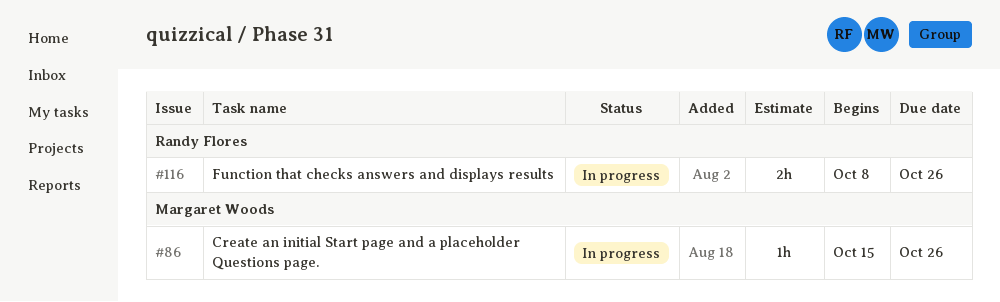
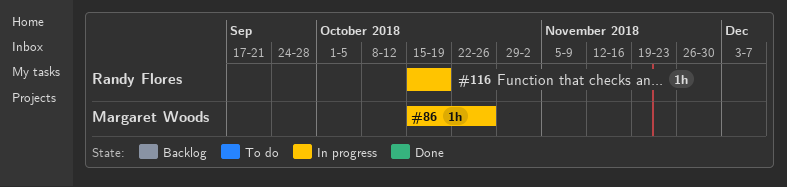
#116, estimate: 2h -> 1h
#116, start: Oct 8 -> Oct 15
#116, due: Oct 26 -> Oct 19

